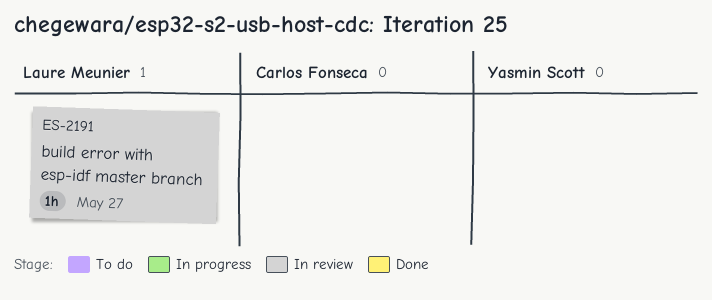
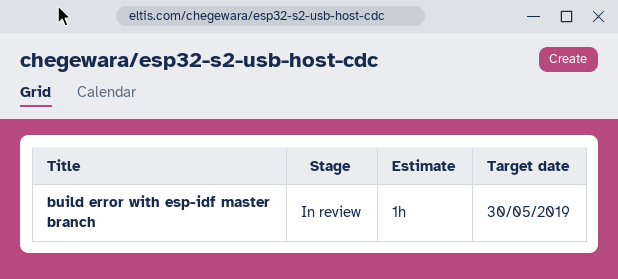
build error with esp-idf master branch, due: May 27 -> May 30

